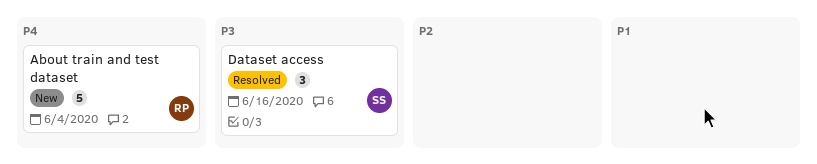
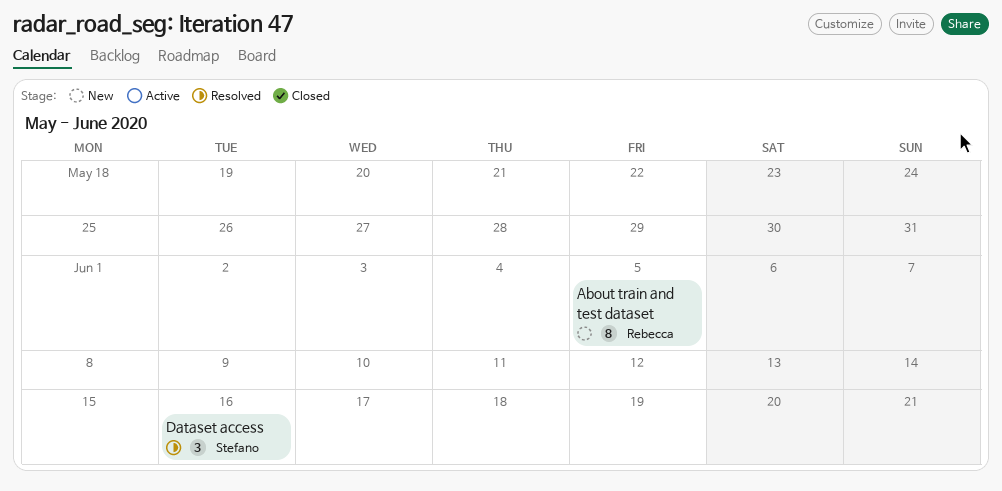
About train and test dataset, estimate: 5 -> 8
About train and test dataset, due: Jun 4 -> Jun 5

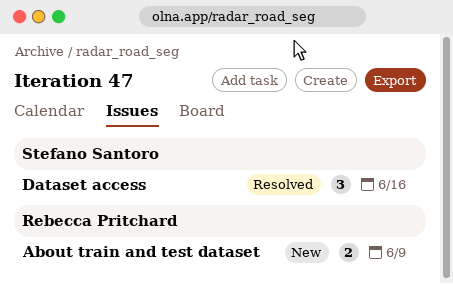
About train and test dataset, estimate: 8 -> 2
About train and test dataset, due: Jun 5 -> Jun 9

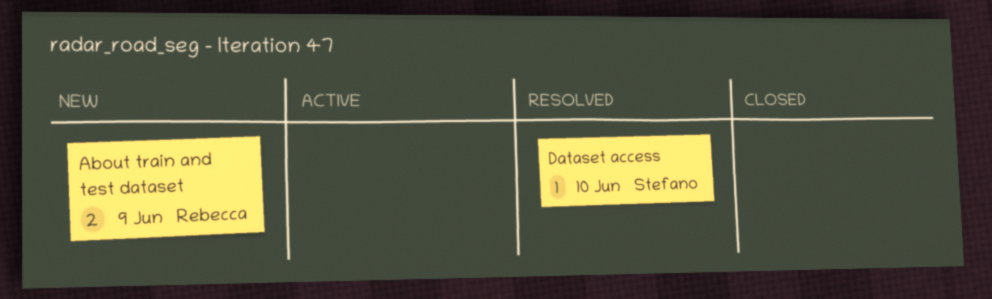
Dataset access, estimate: 3 -> 1
Dataset access, due: Jun 16 -> Jun 10

